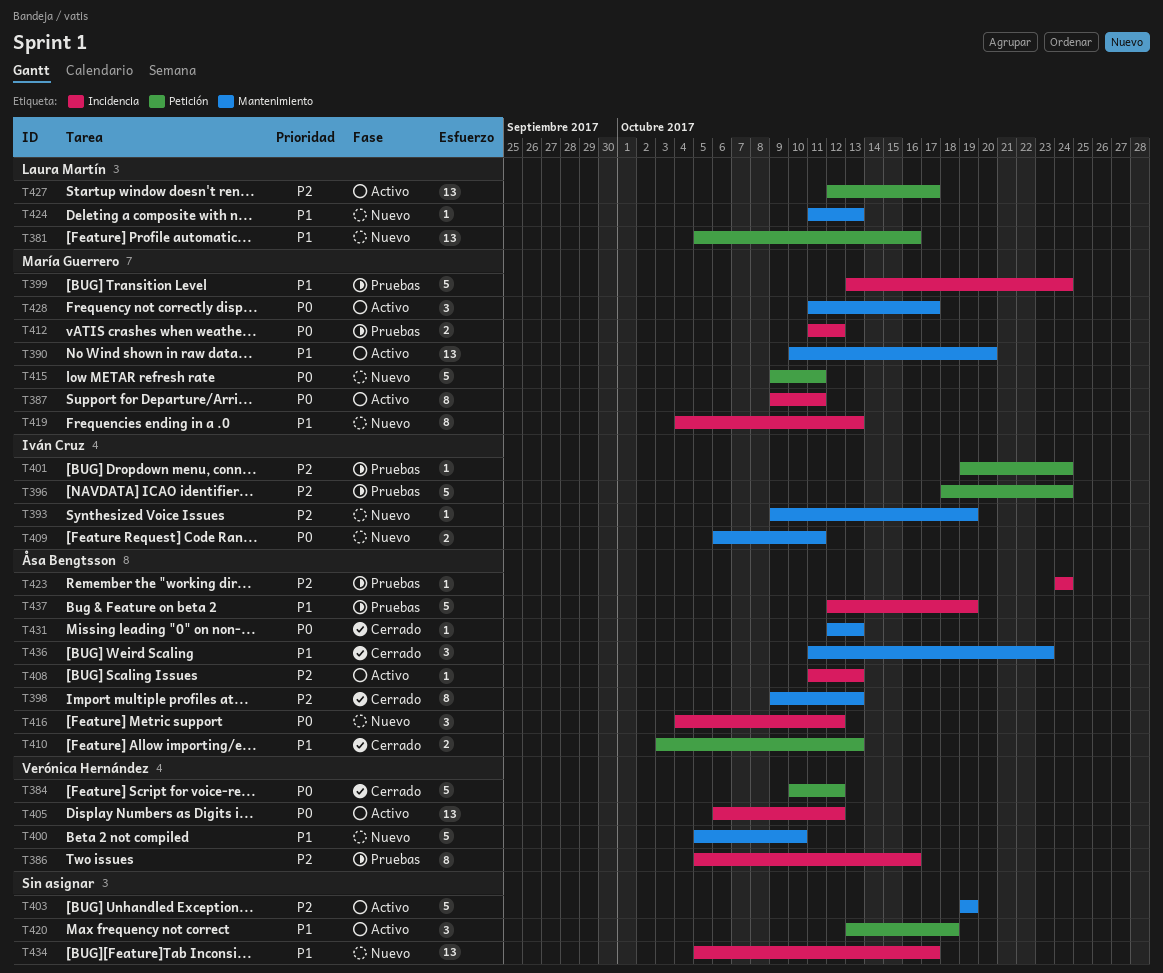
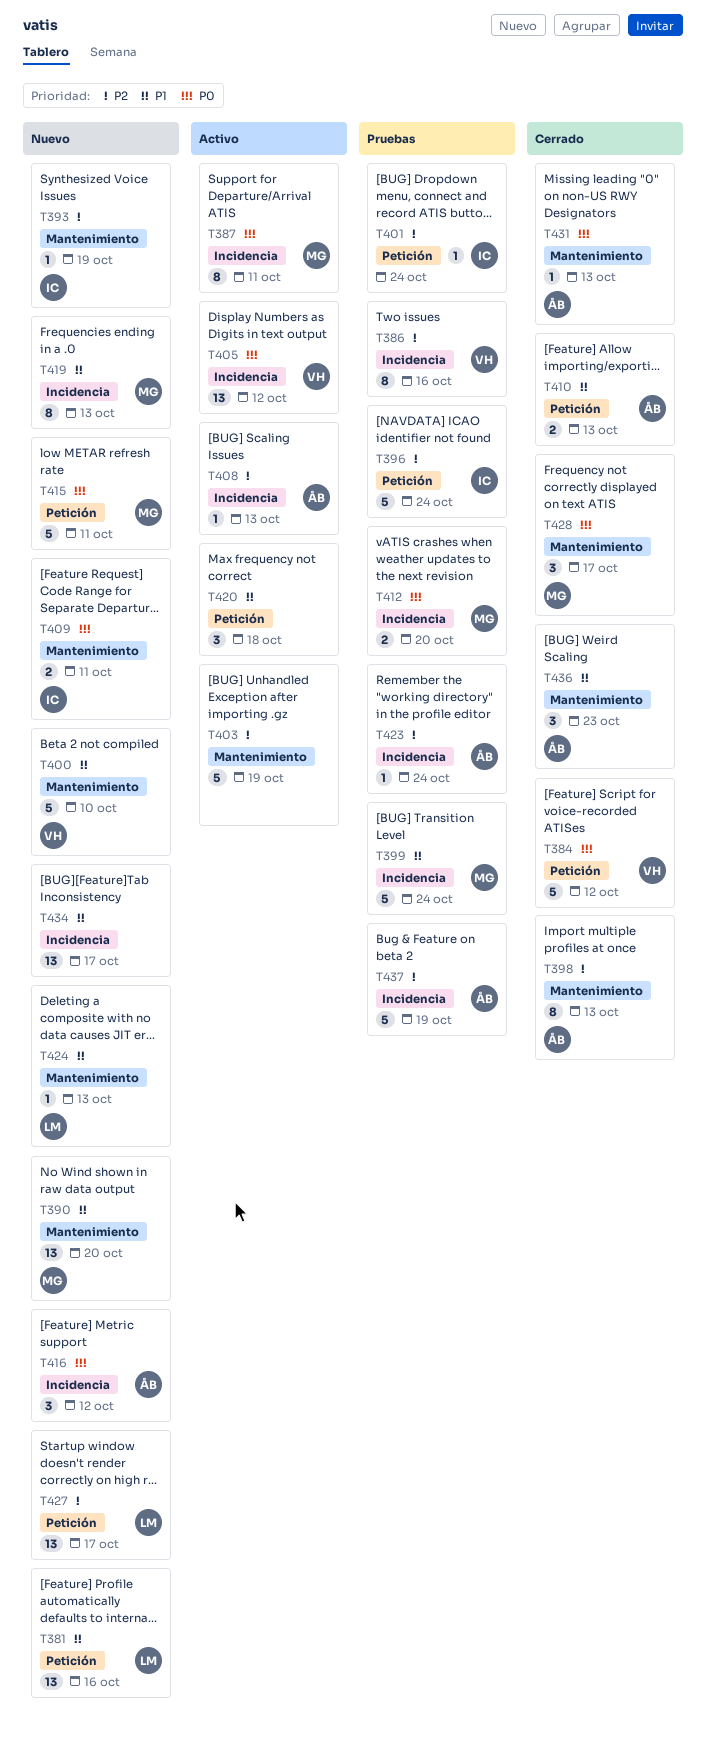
T390, status: Activo -> Nuevo
T412, due: Oct 12 -> Oct 20
T427, status: Activo -> Nuevo
T428, status: Activo -> Cerrado
T437, priority: P1 -> P2

